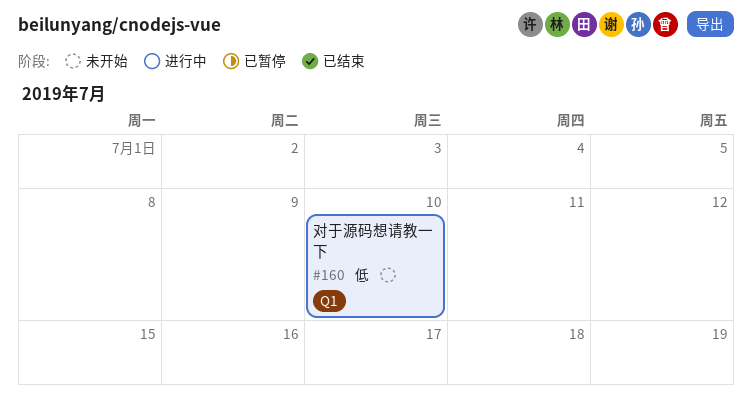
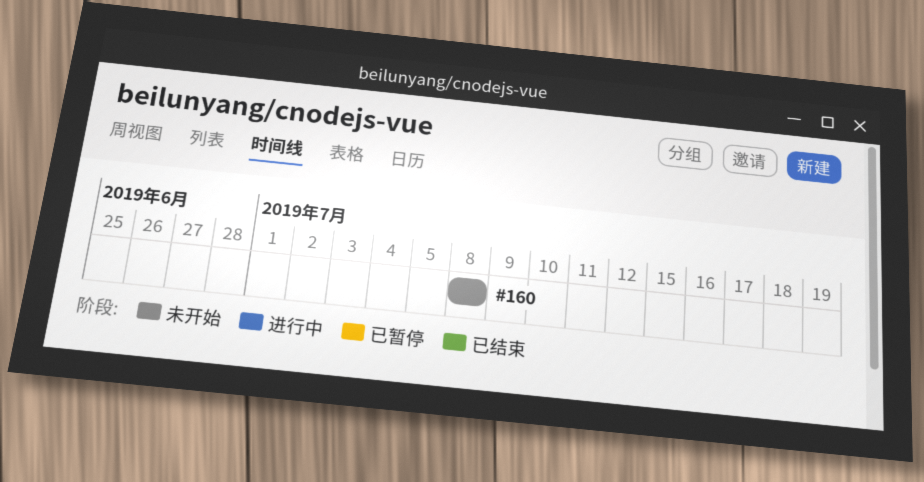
#160, due: Jul 10 -> Jul 8

